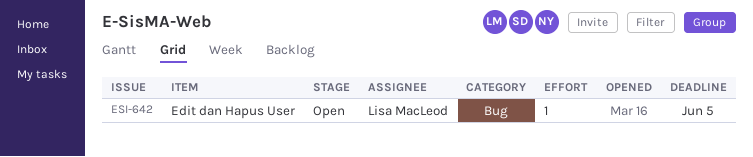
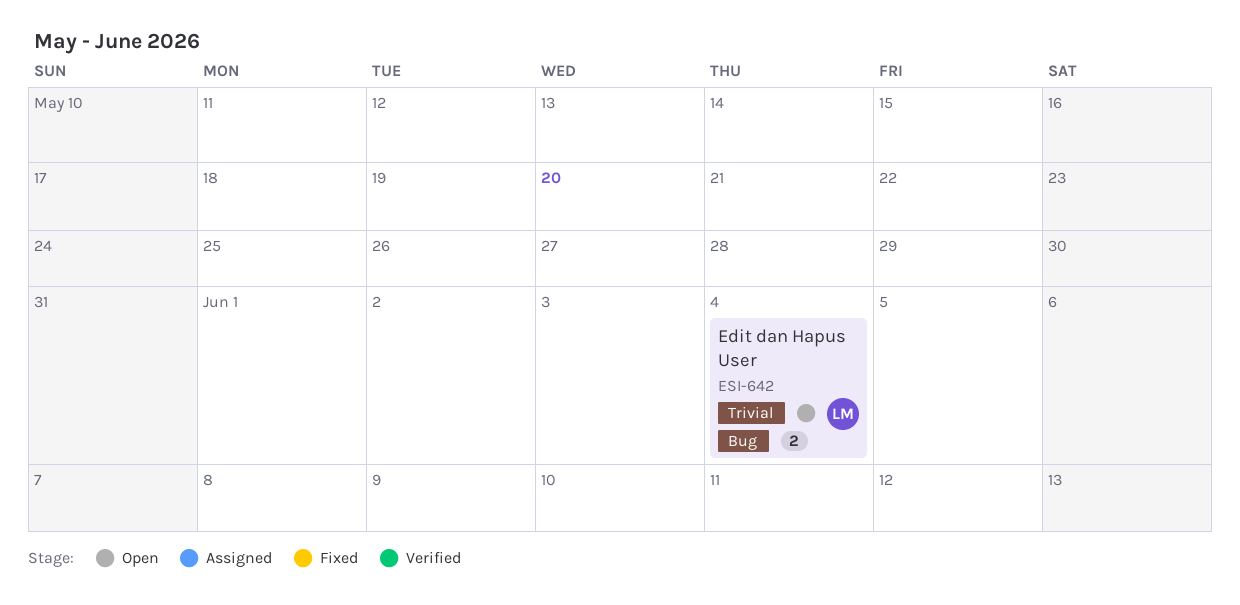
ESI-642, estimate: 1 -> 2
ESI-642, due: Jun 5 -> Jun 4

